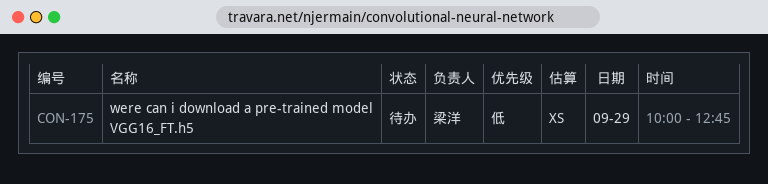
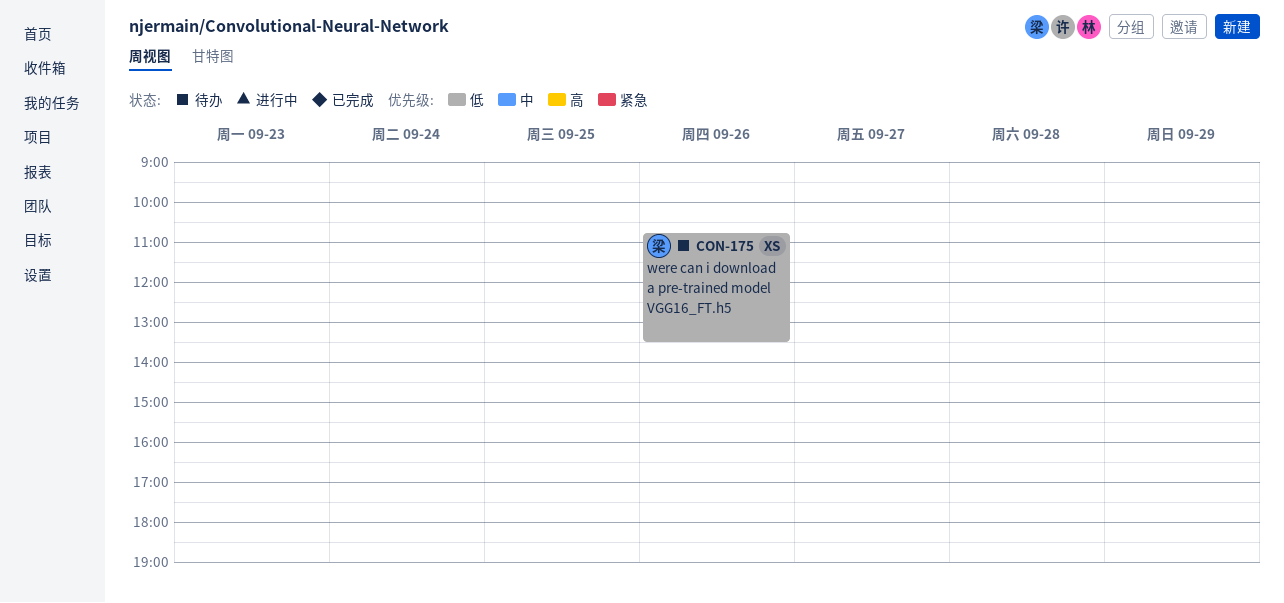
CON-175, day: Sep 29 -> Sep 26
CON-175, begins: 10:00 -> 10:45
CON-175, ends: 12:45 -> 13:30

